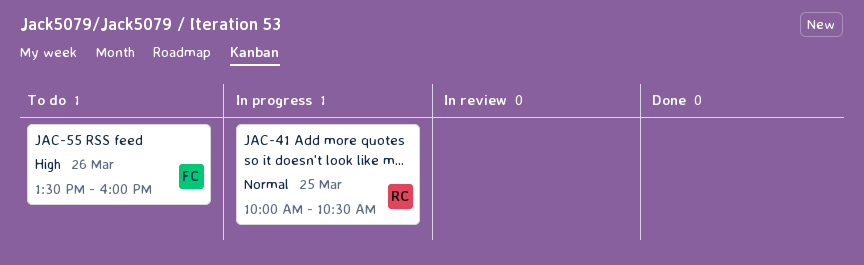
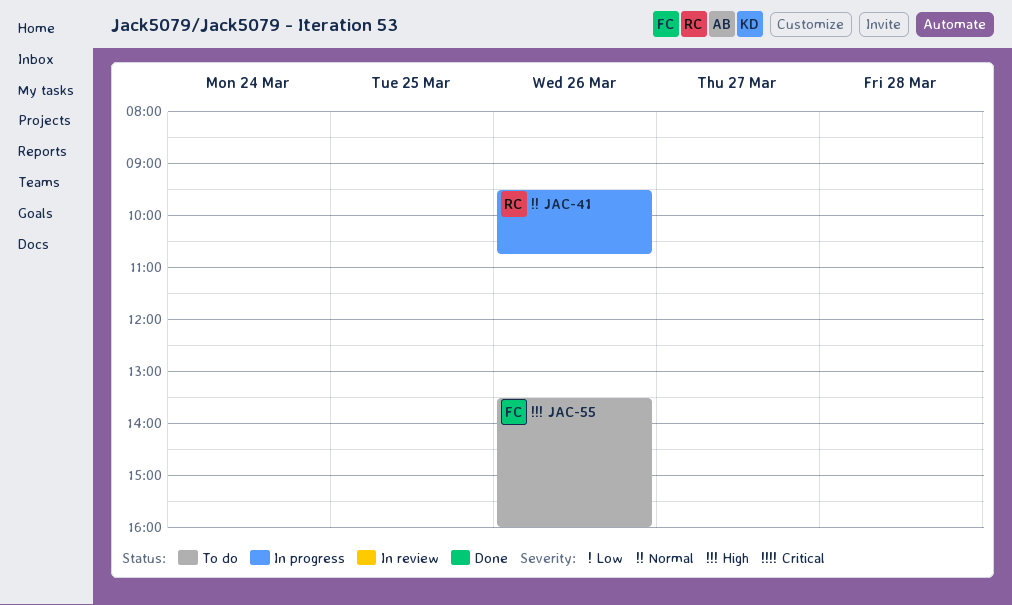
JAC-41, day: Mar 25 -> Mar 26
JAC-41, begins: 10:00 -> 09:30
JAC-41, ends: 10:30 -> 10:45

